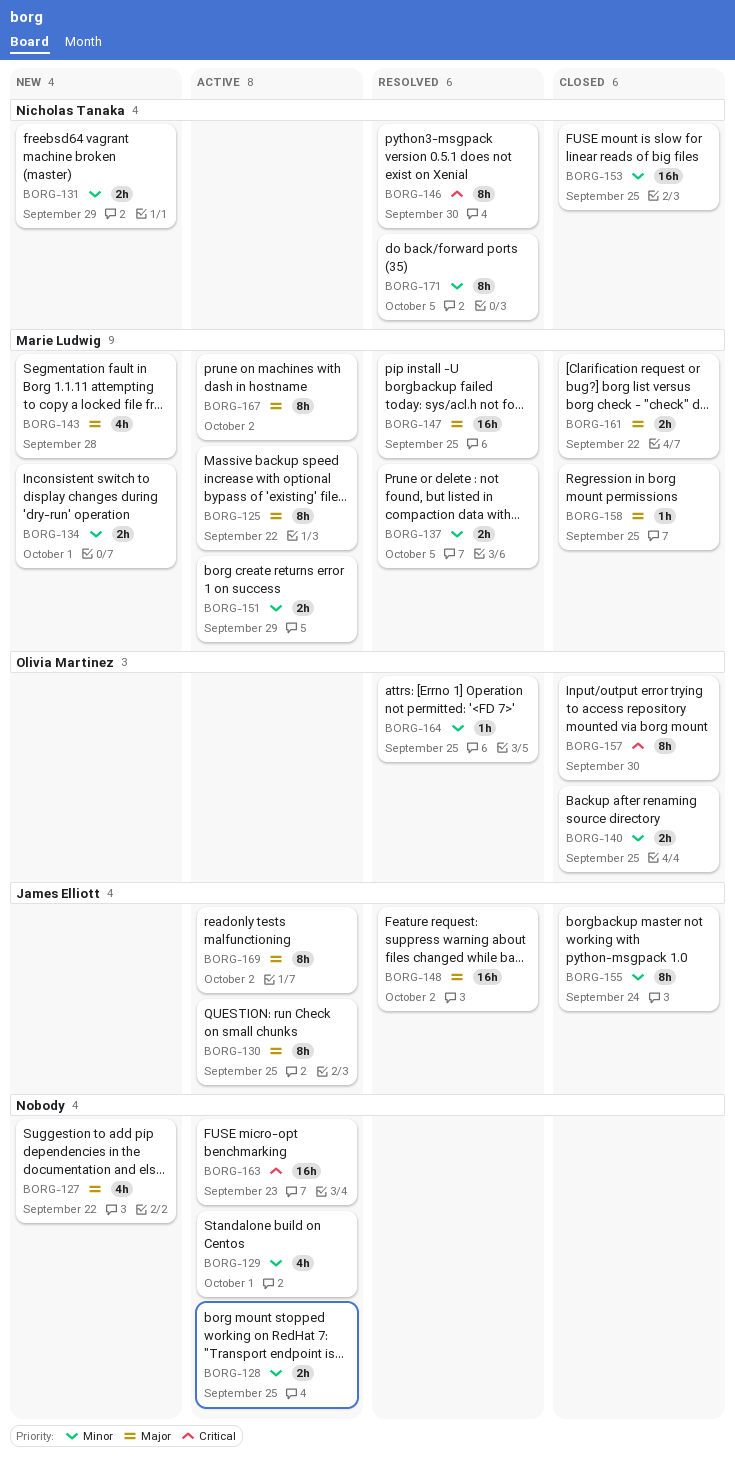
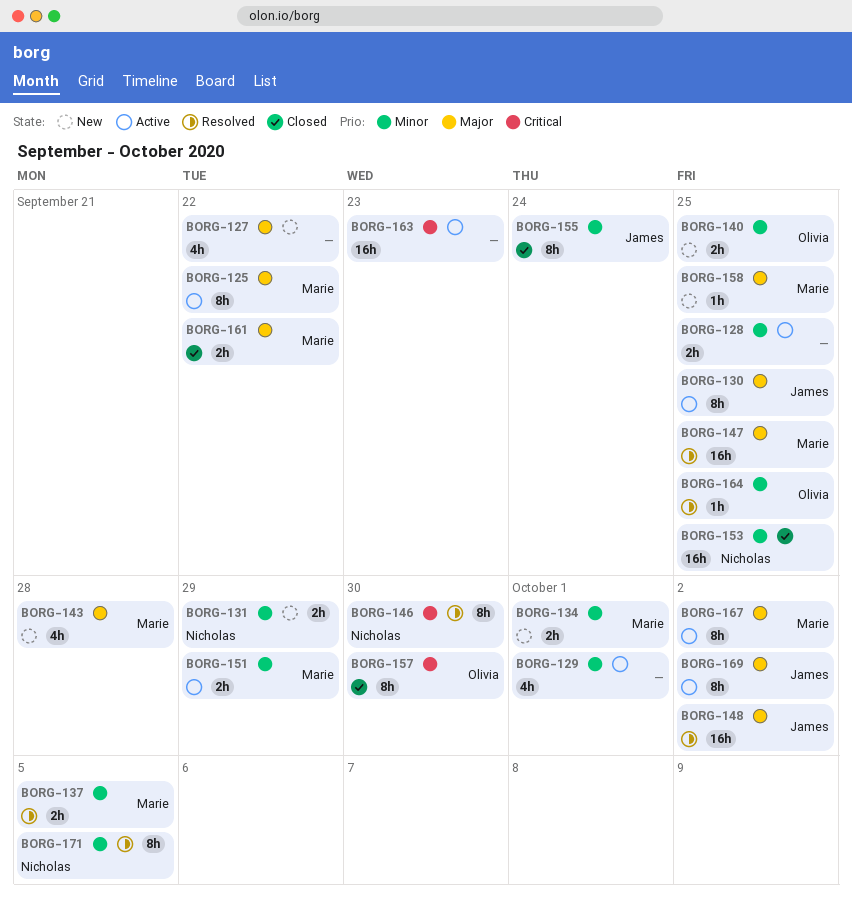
BORG-140, status: Closed -> New
BORG-158, status: Closed -> New

